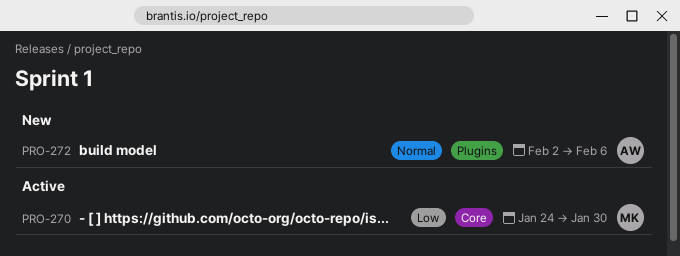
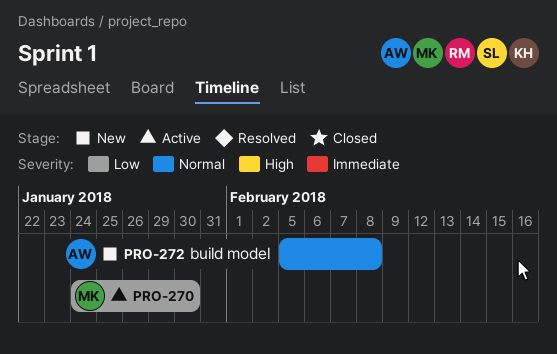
PRO-272, start: Feb 2 -> Feb 5
PRO-272, due: Feb 6 -> Feb 8

